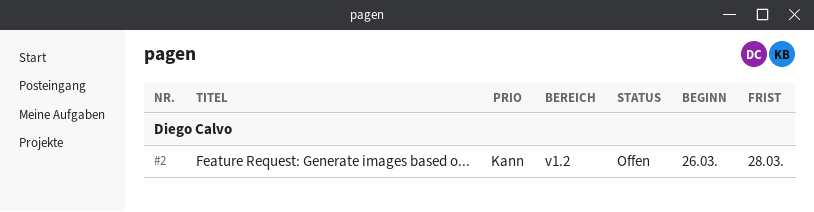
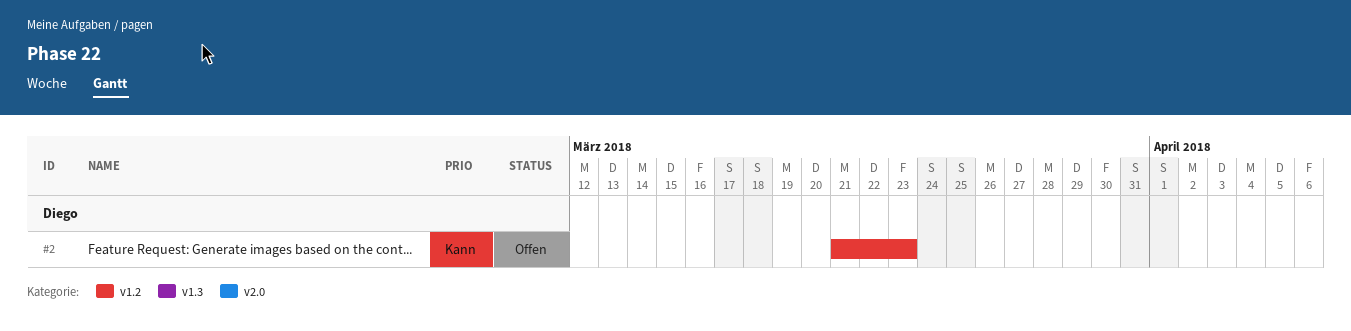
#2, start: Mar 26 -> Mar 21
#2, due: Mar 28 -> Mar 23

